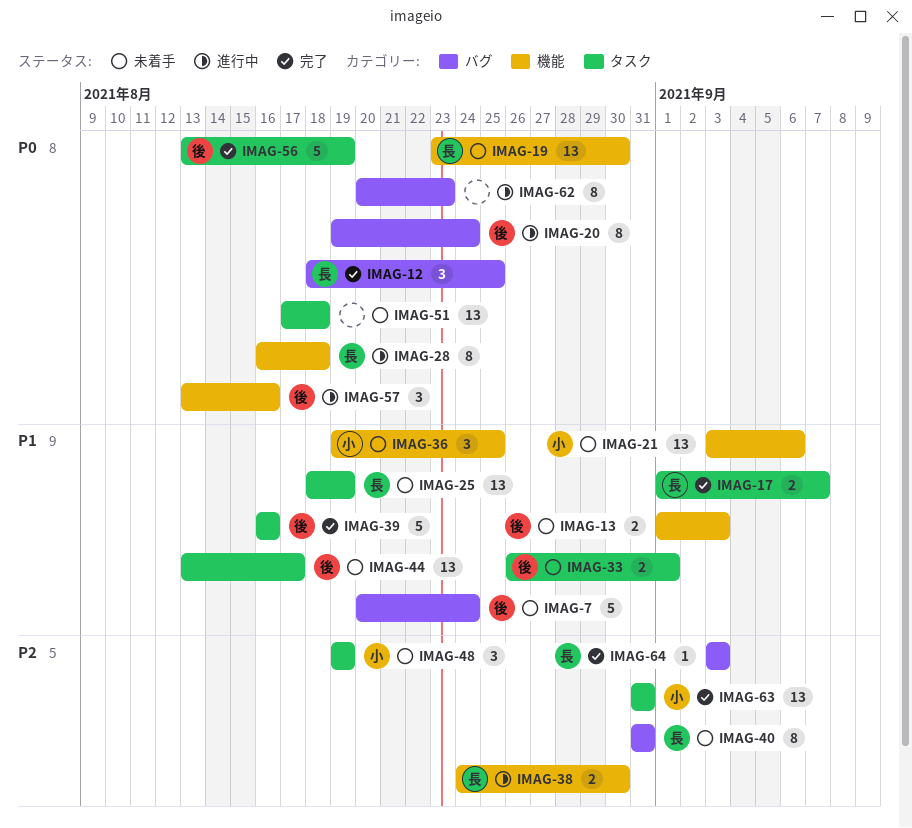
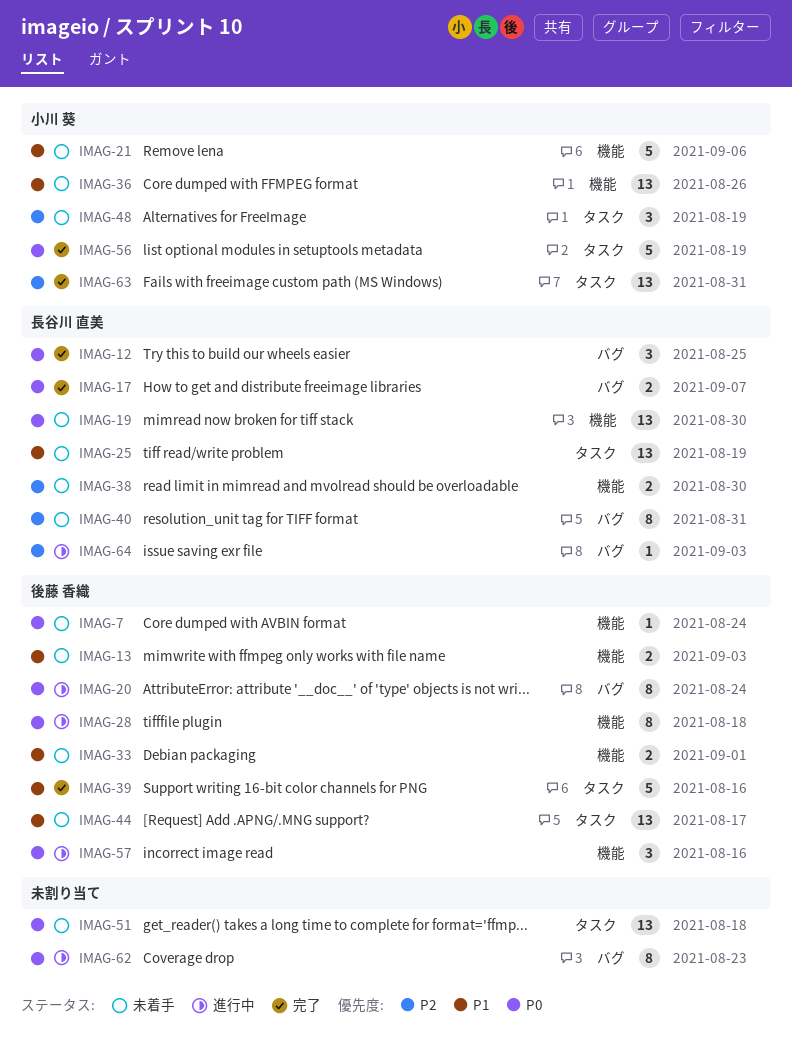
IMAG-7, priority: P1 -> P0
IMAG-7, label: バグ -> 機能
IMAG-7, estimate: 5 -> 1
IMAG-17, priority: P1 -> P0
IMAG-17, label: タスク -> バグ
IMAG-21, estimate: 13 -> 5
IMAG-28, owner: 長谷川 直美 -> 後藤 香織
IMAG-33, label: タスク -> 機能
IMAG-36, estimate: 3 -> 13
IMAG-36, due: Aug 25 -> Aug 26
IMAG-38, status: 進行中 -> 未着手
IMAG-56, owner: 後藤 香織 -> 小川 葵
IMAG-64, status: 完了 -> 進行中

